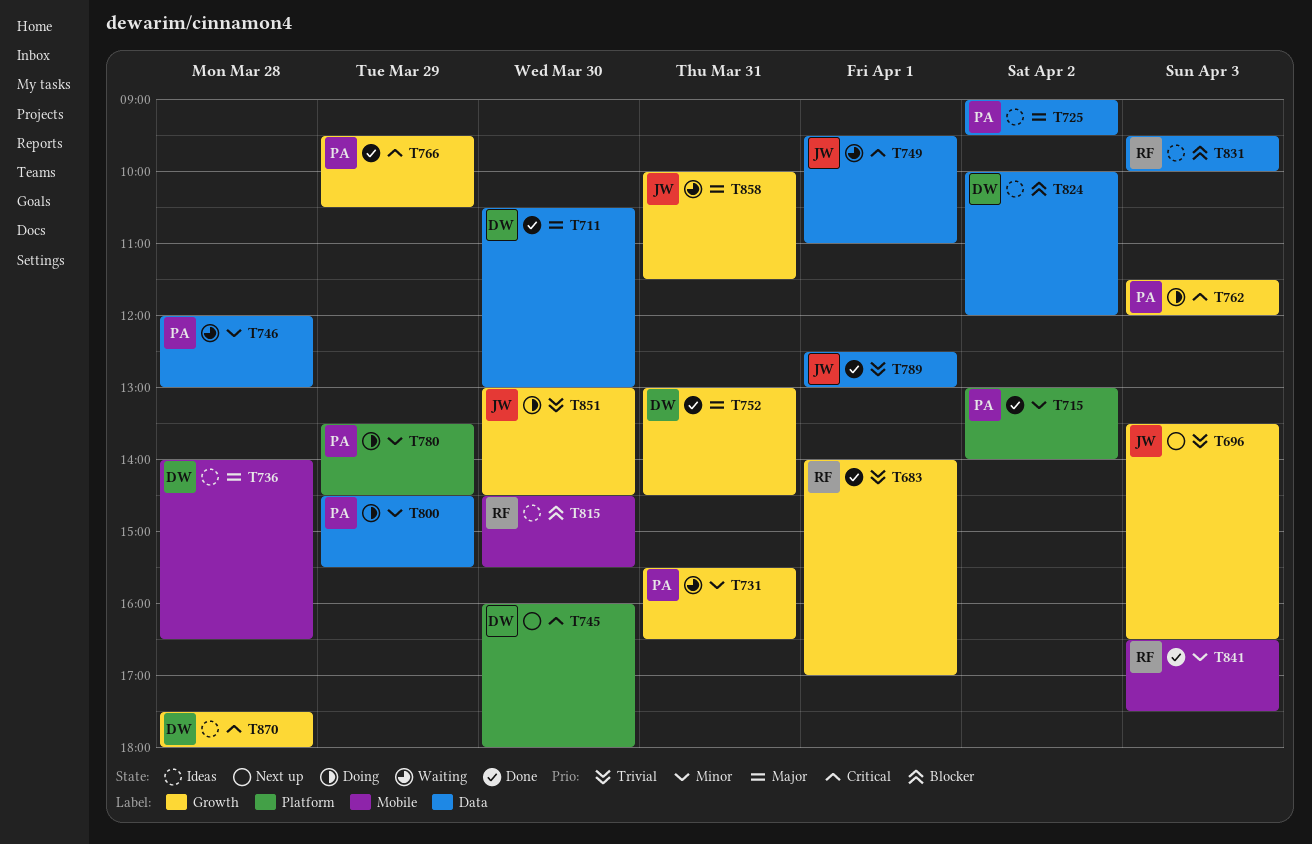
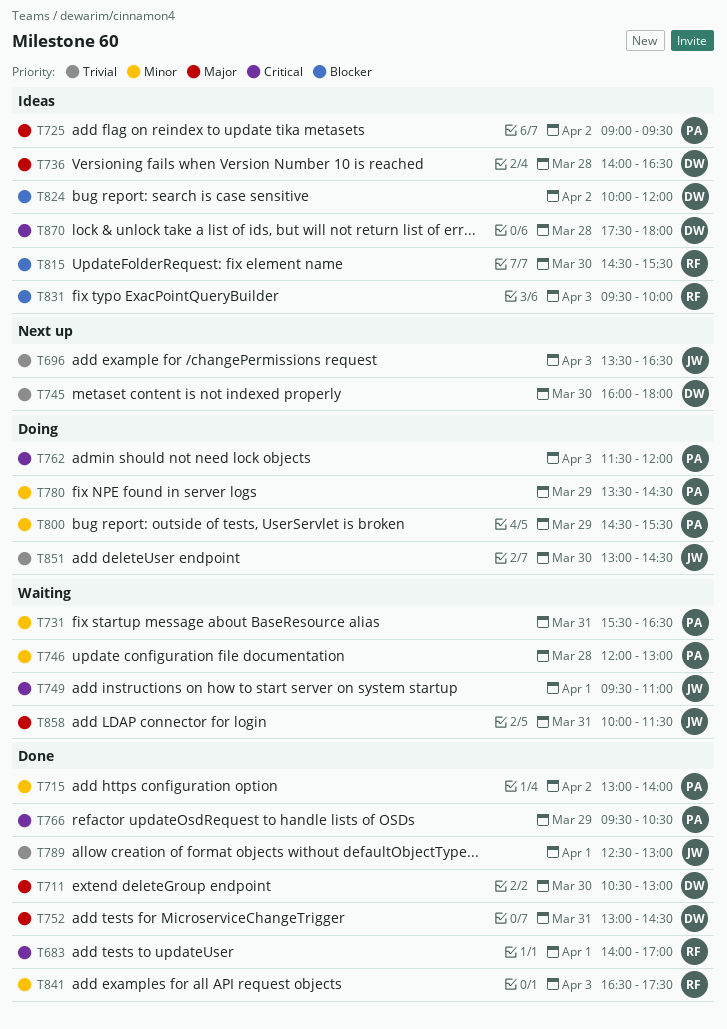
T683, priority: Trivial -> Critical
T745, priority: Critical -> Trivial

